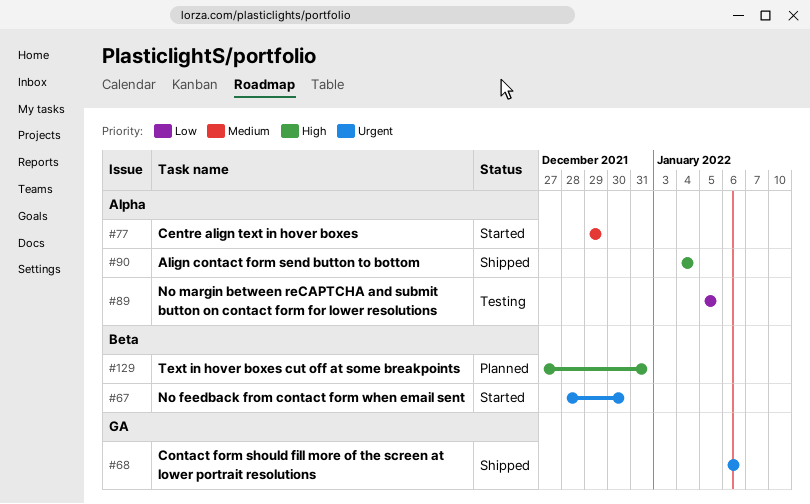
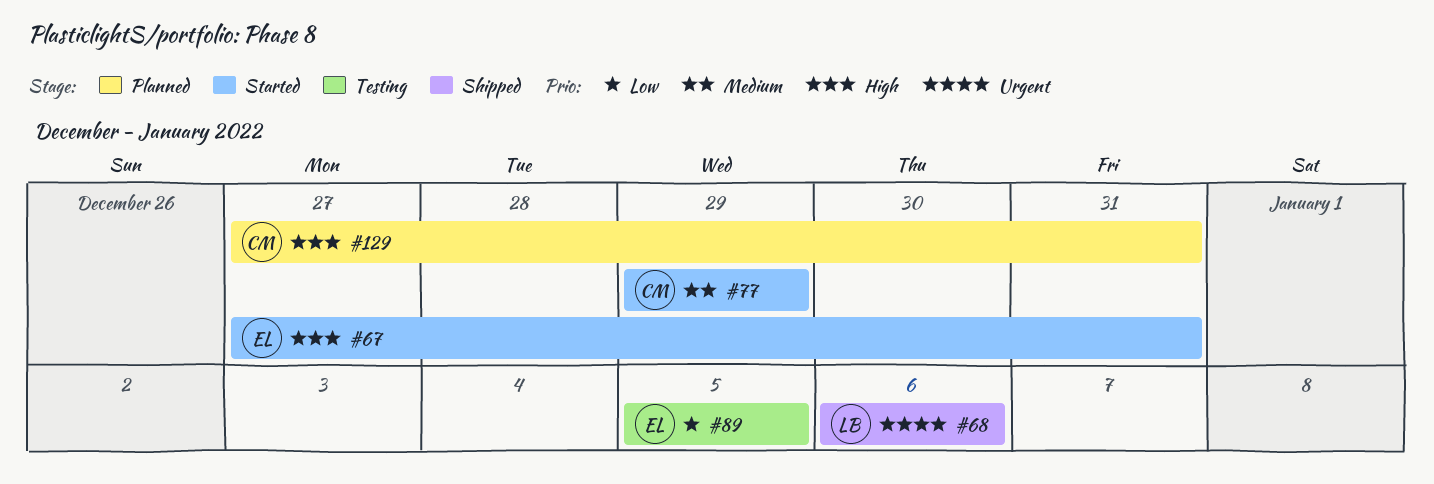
#67, priority: Urgent -> High
#67, start: Dec 28 -> Dec 27
#67, due: Dec 30 -> Dec 31
#90: present -> none

